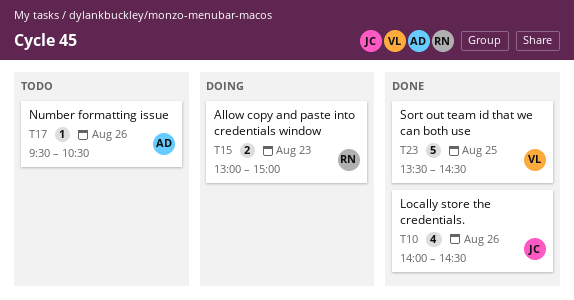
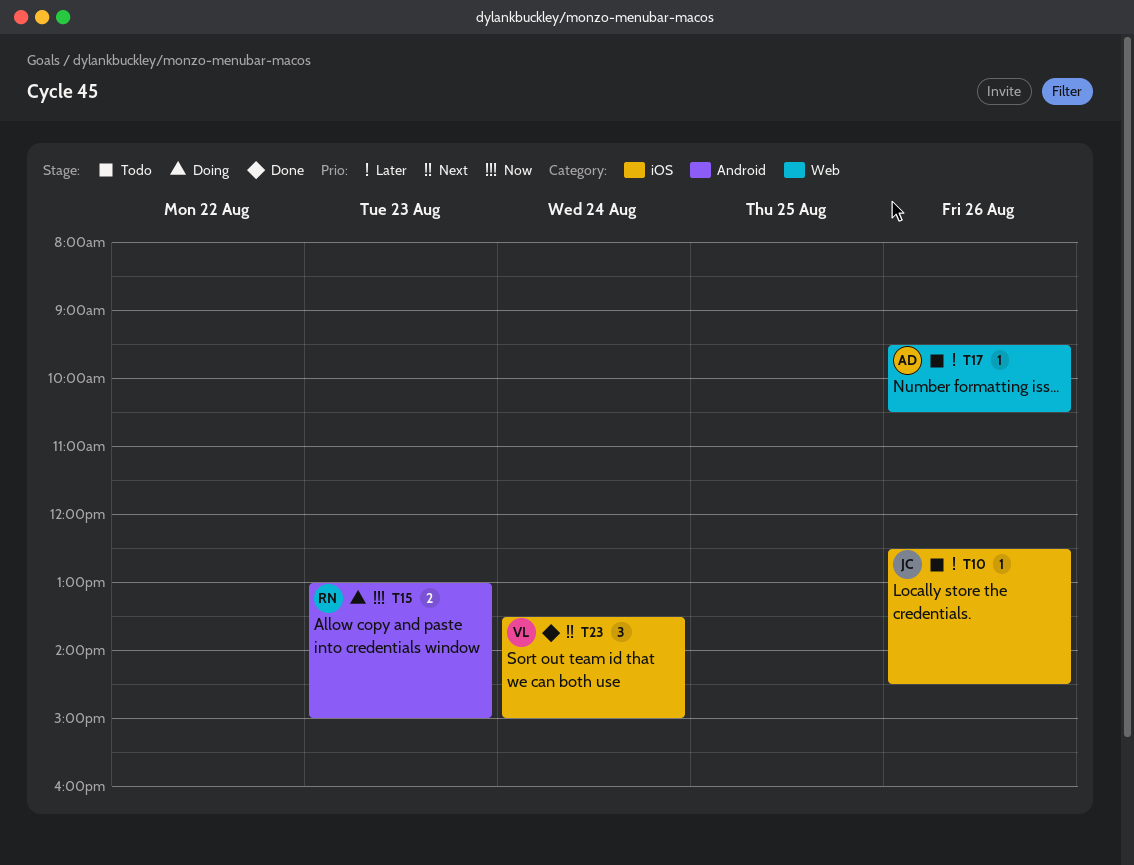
T10, status: Done -> Todo
T10, estimate: 4 -> 1
T10, begins: 14:00 -> 12:30
T23, estimate: 5 -> 3
T23, day: Aug 25 -> Aug 24
T23, ends: 14:30 -> 15:00

